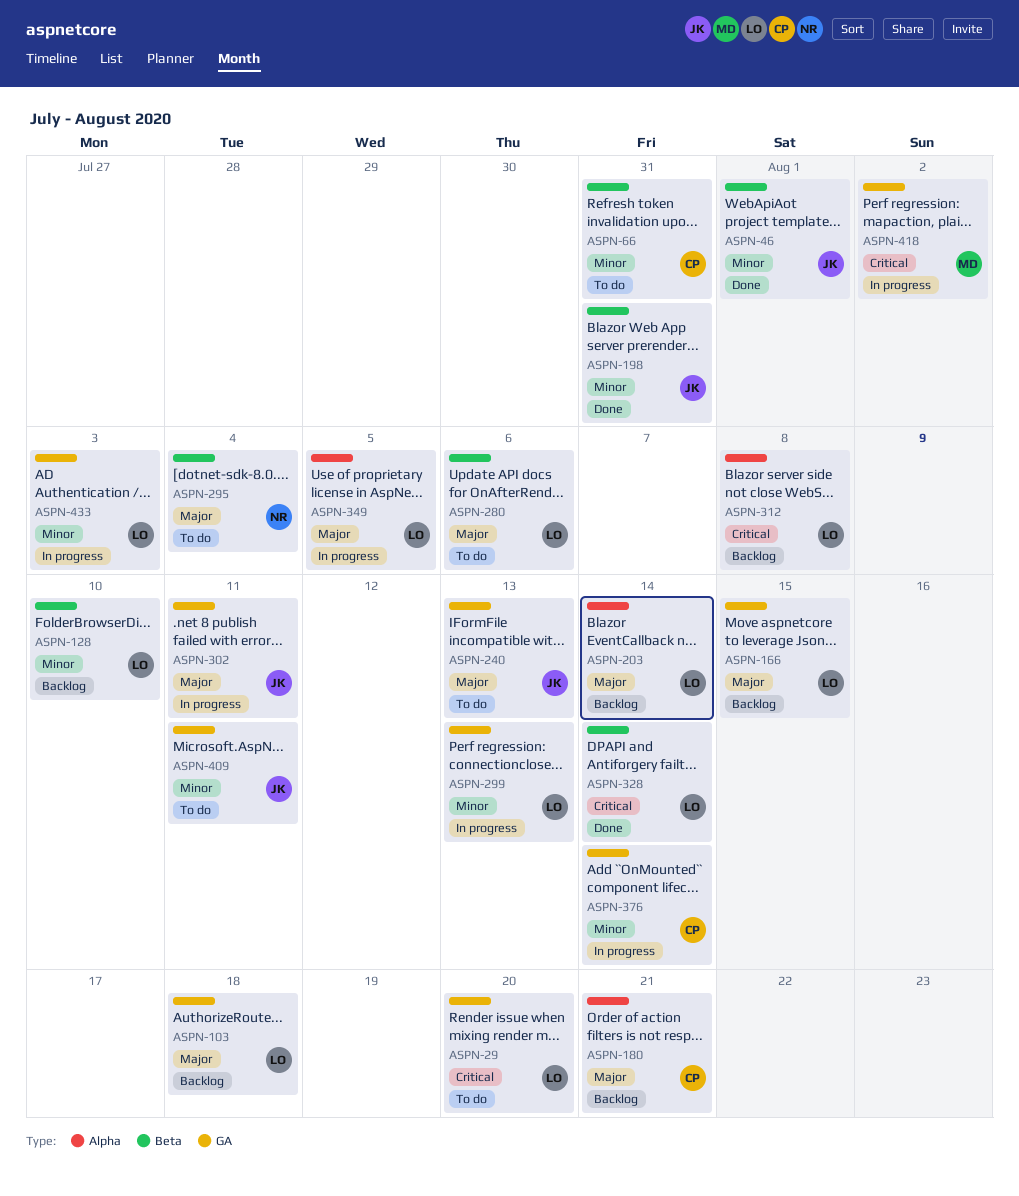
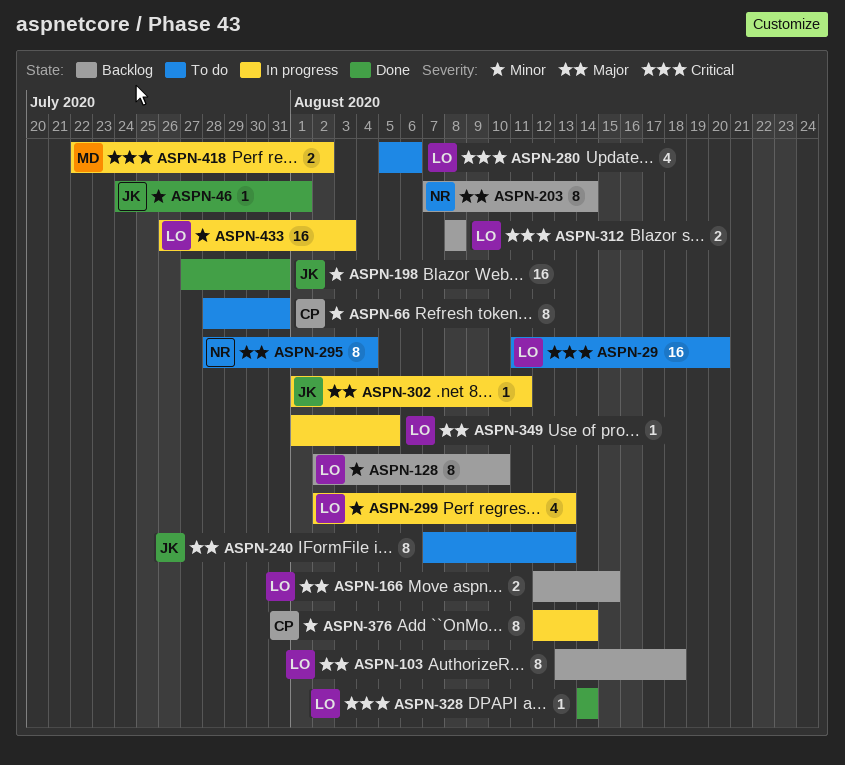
ASPN-180: present -> none
ASPN-203, owner: LO -> NR
ASPN-280, priority: Major -> Critical
ASPN-409: present -> none

